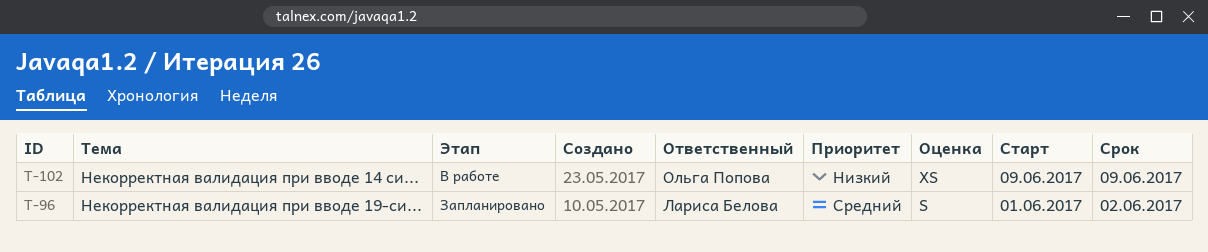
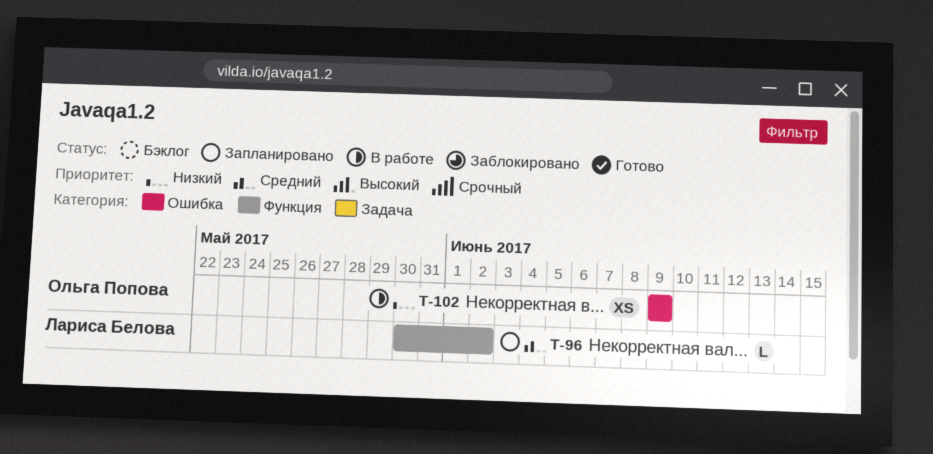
T-96, estimate: S -> L
T-96, start: Jun 1 -> May 30

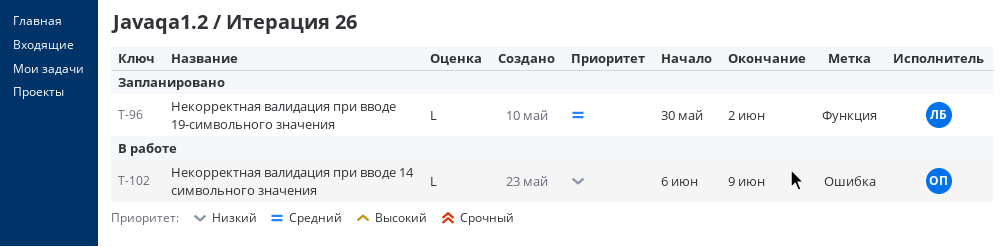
T-102, estimate: XS -> L
T-102, start: Jun 9 -> Jun 6

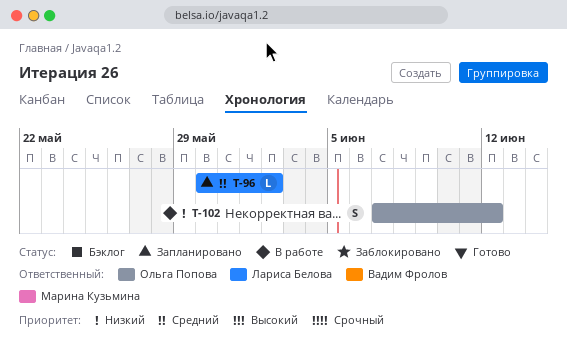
T-102, estimate: L -> S
T-102, start: Jun 6 -> Jun 7
T-102, due: Jun 9 -> Jun 12

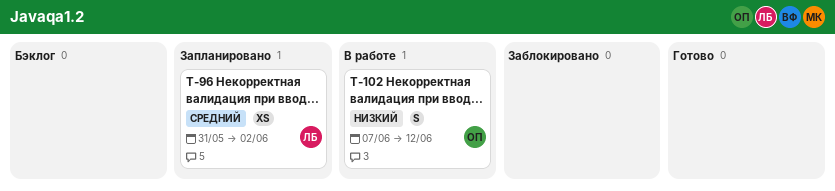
T-96, estimate: L -> XS
T-96, start: May 30 -> May 31

